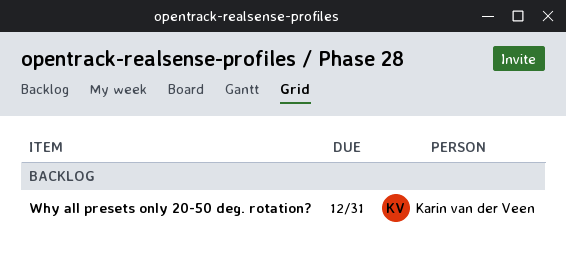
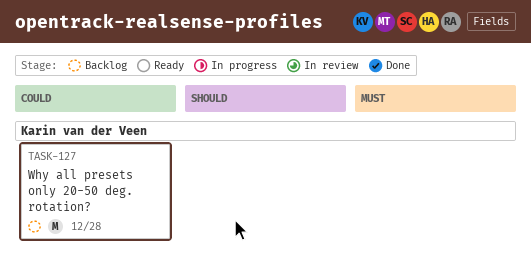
Why all presets only 20-50 deg. rotation?, due: Dec 31 -> Dec 28

